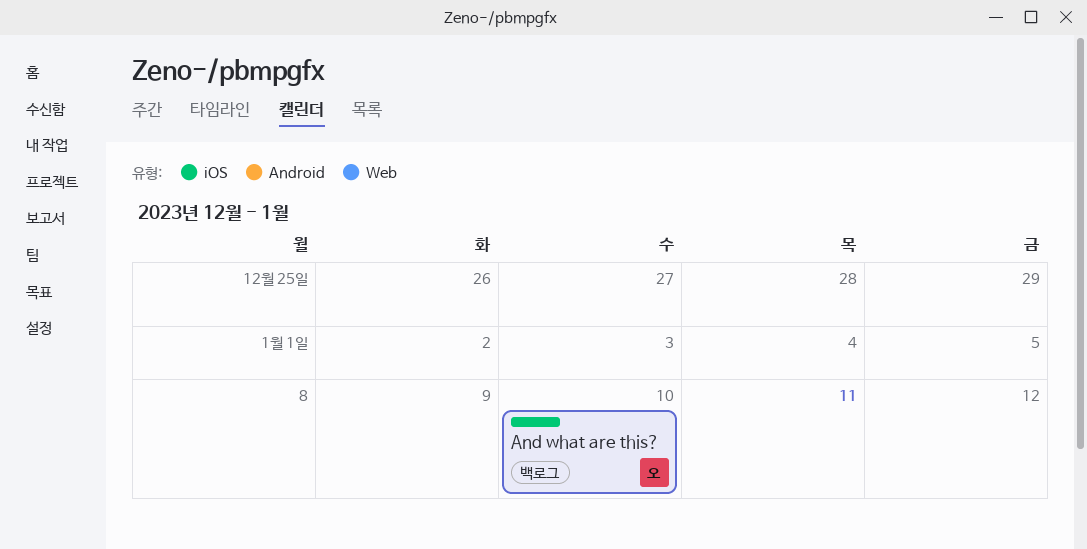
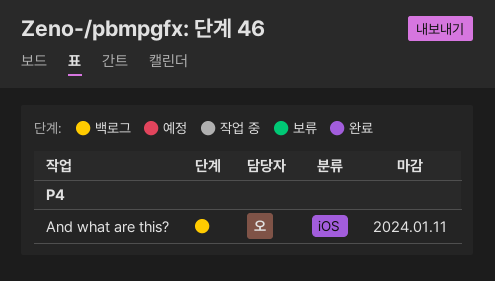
And what are this?, due: Jan 10 -> Jan 11

